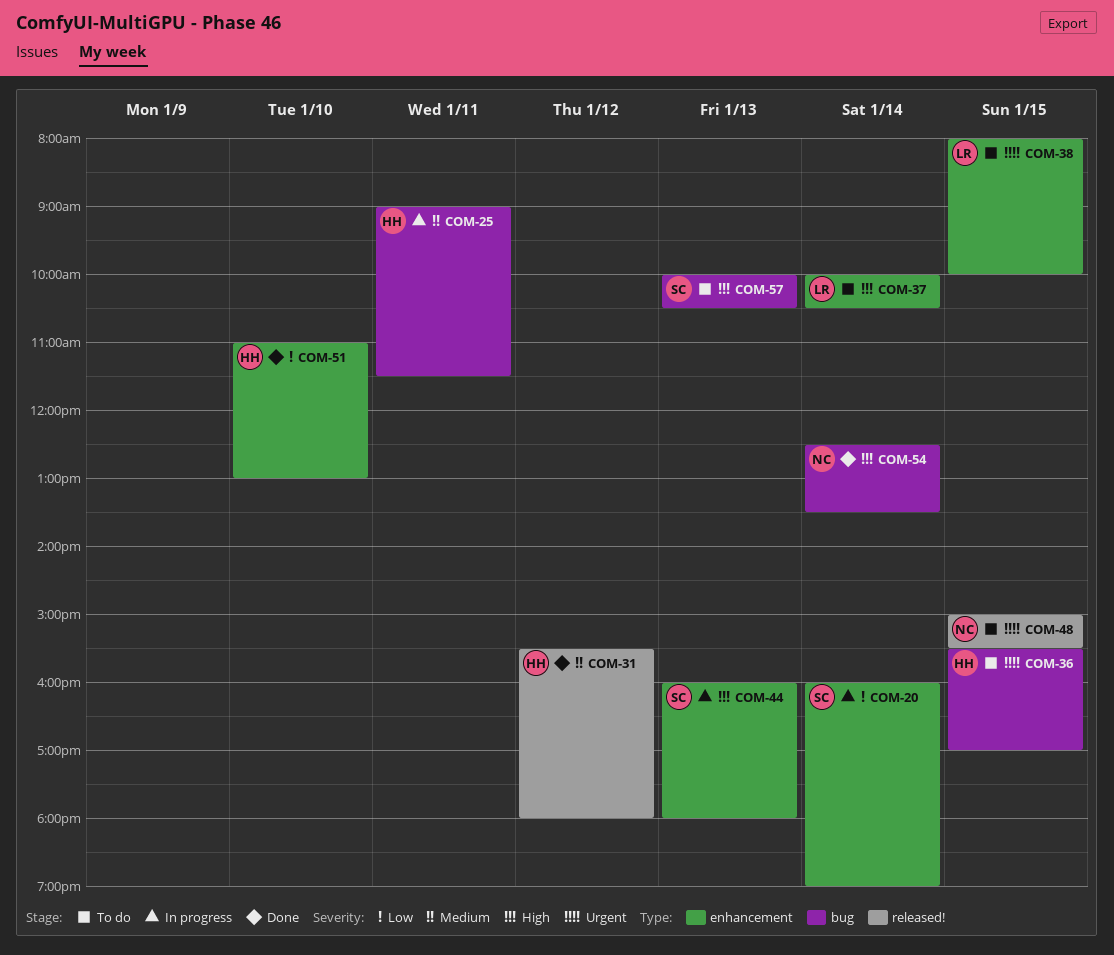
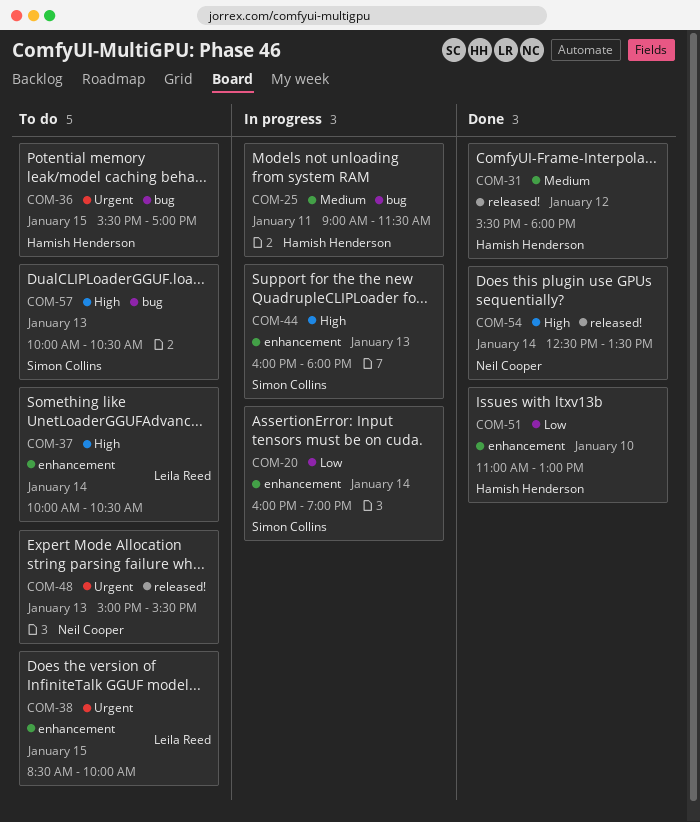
COM-38, begins: 08:00 -> 08:30
COM-48, day: Jan 15 -> Jan 13
COM-54, label: bug -> released!

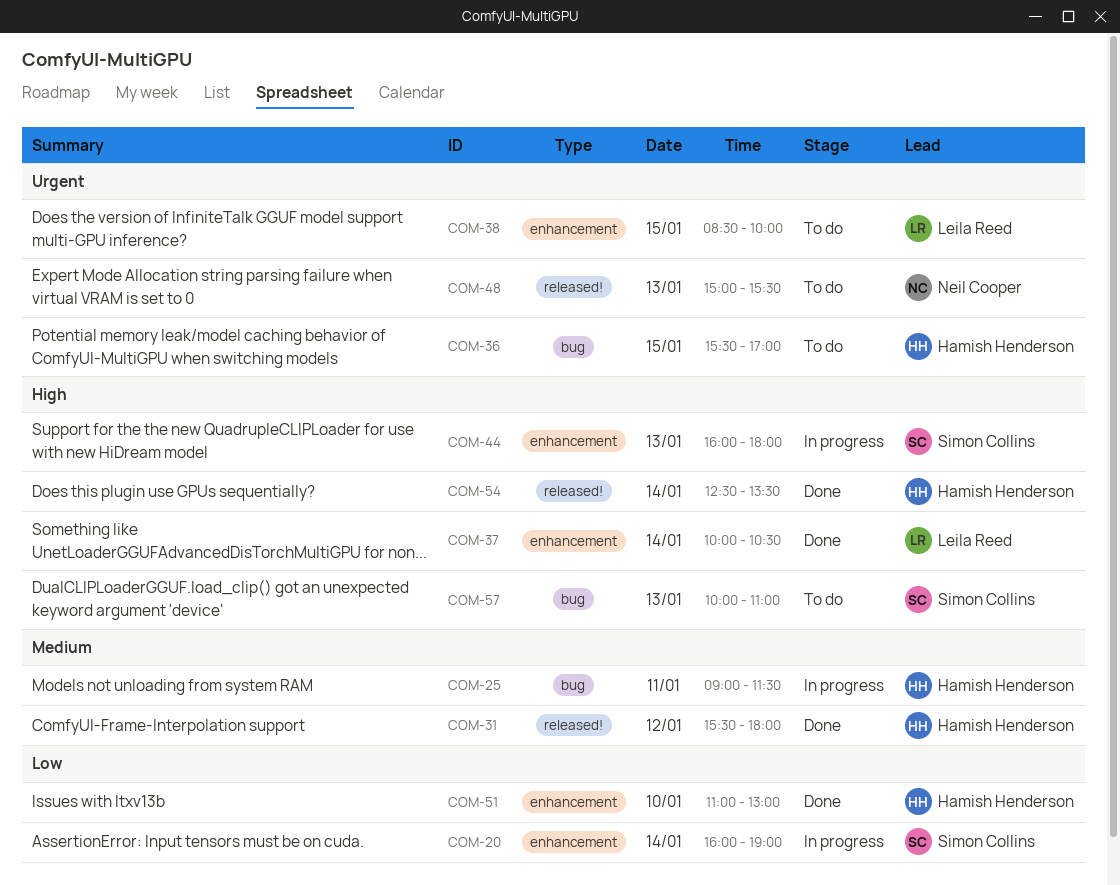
COM-37, status: To do -> Done
COM-54, owner: Neil Cooper -> Hamish Henderson
COM-57, ends: 10:30 -> 11:00

